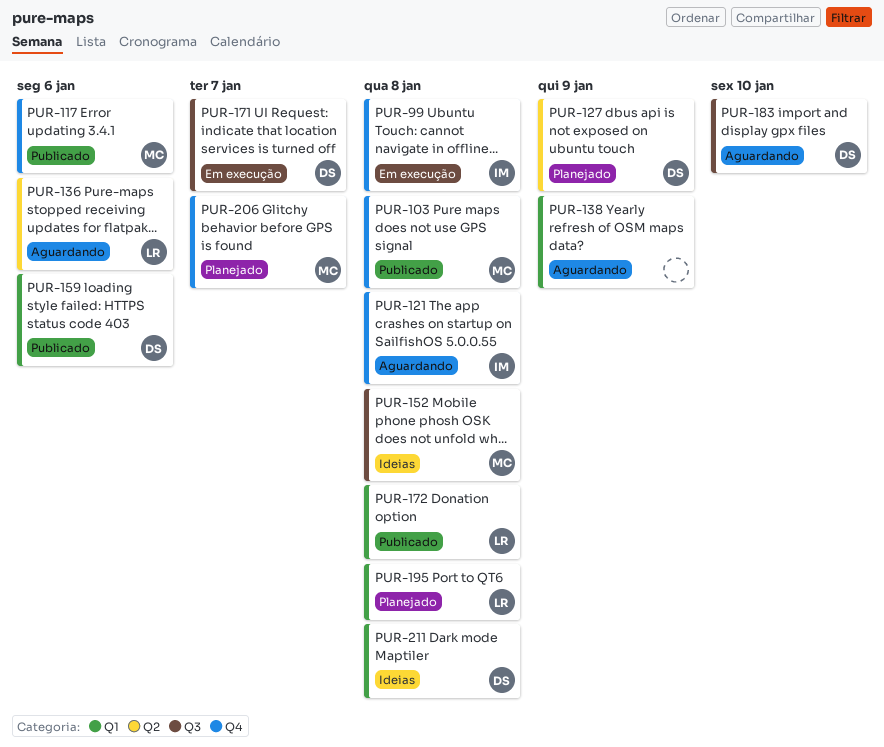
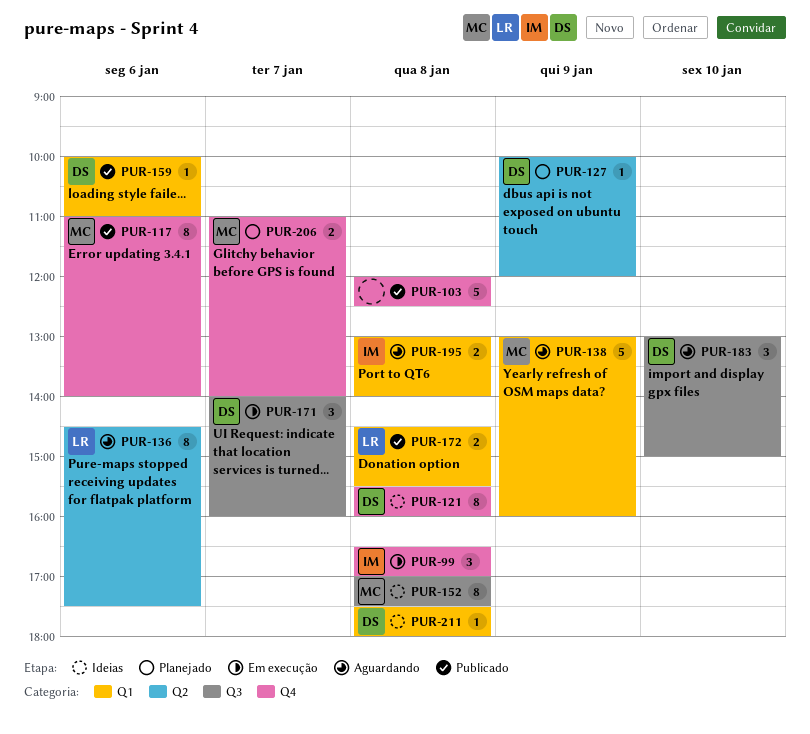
PUR-103, owner: MC -> none
PUR-121, status: Aguardando -> Ideias
PUR-121, owner: IM -> DS
PUR-138, owner: none -> MC
PUR-195, status: Planejado -> Aguardando
PUR-195, owner: LR -> IM

